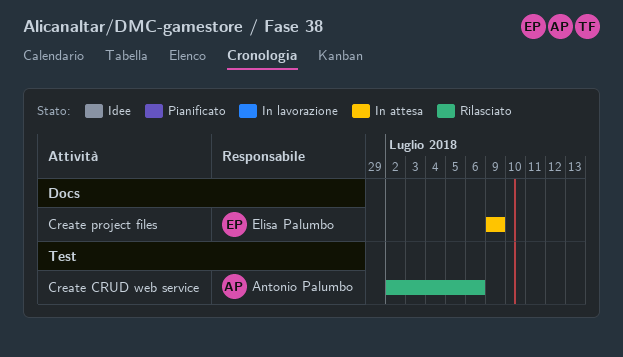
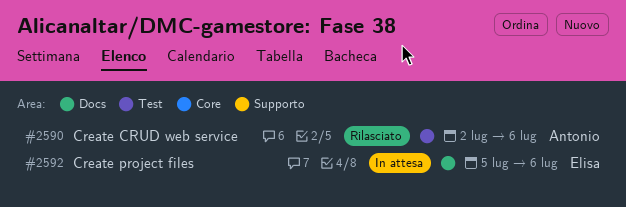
Create project files, start: Jul 9 -> Jul 5
Create project files, due: Jul 9 -> Jul 6

